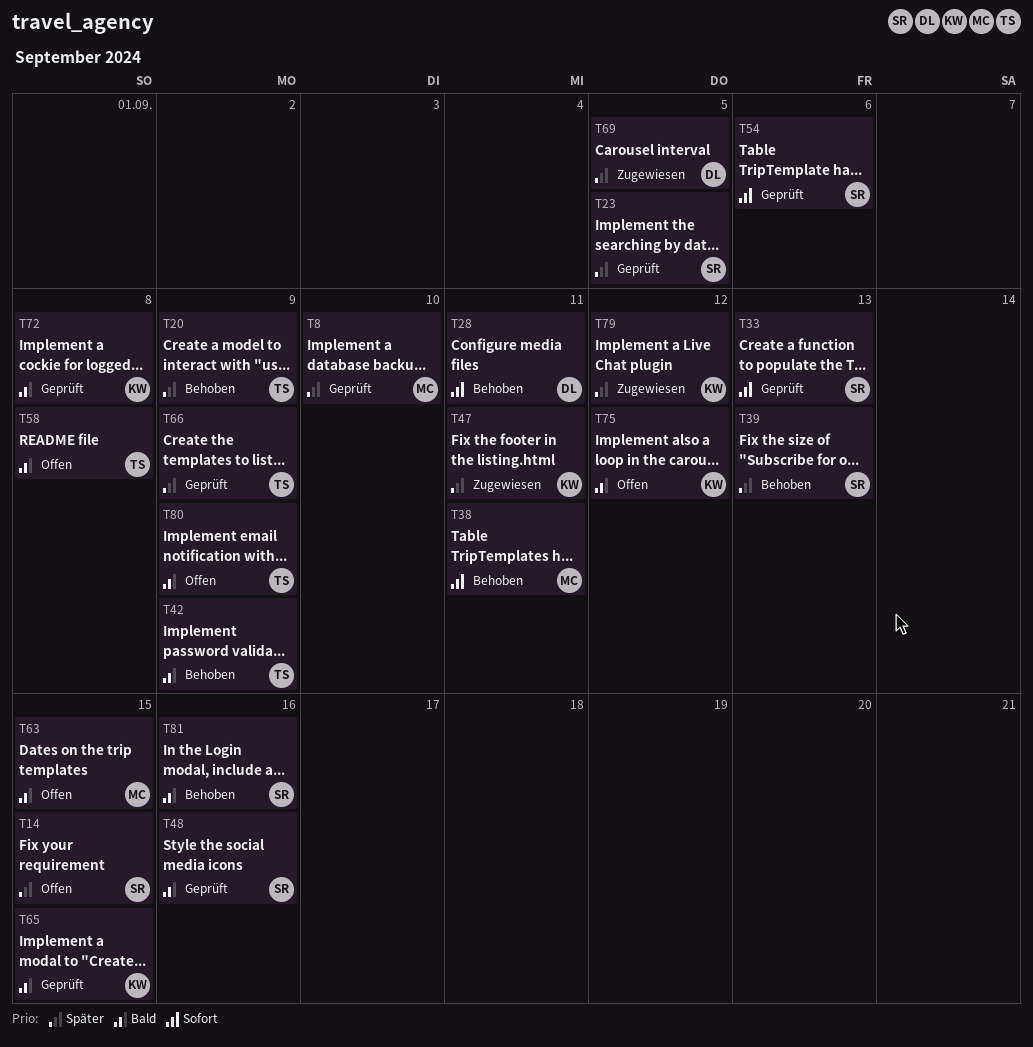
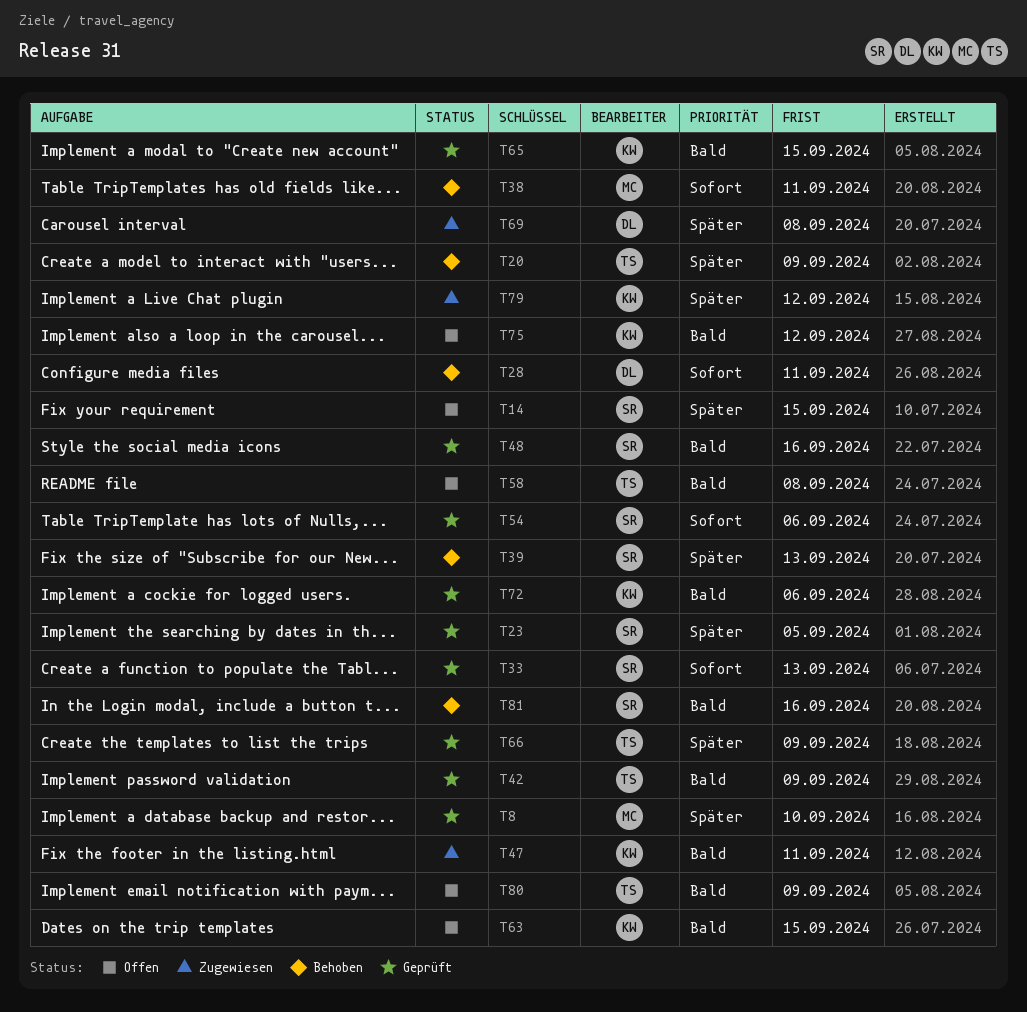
T42, status: Behoben -> Geprüft
T47, priority: Später -> Bald
T63, owner: MC -> KW
T69, due: Sep 5 -> Sep 8
T72, due: Sep 8 -> Sep 6

